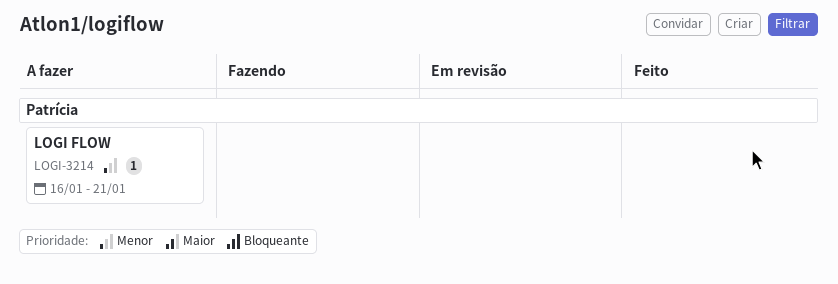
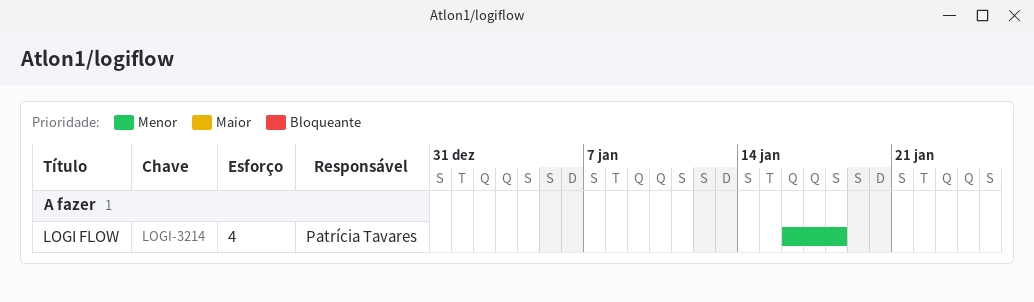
LOGI-3214, estimate: 1 -> 4
LOGI-3214, due: Jan 21 -> Jan 18

